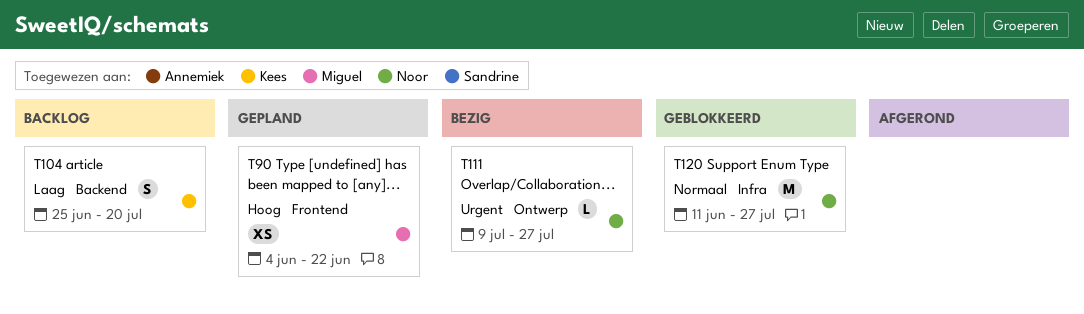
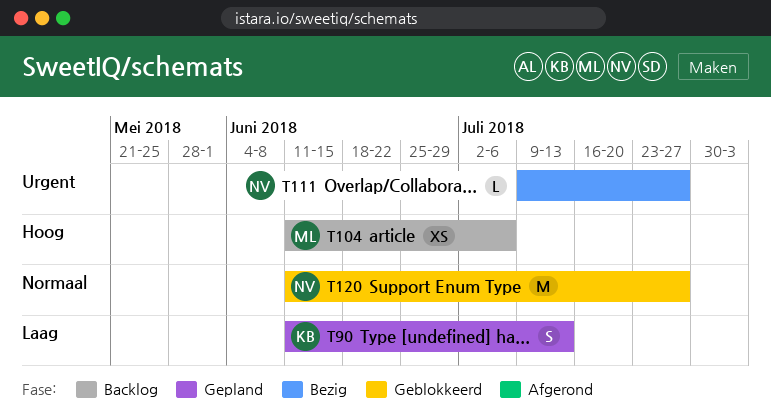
T90, owner: Miguel -> Kees
T90, priority: Hoog -> Laag
T90, estimate: XS -> S
T90, start: Jun 4 -> Jun 11
T90, due: Jun 22 -> Jul 13
T104, owner: Kees -> Miguel
T104, priority: Laag -> Hoog
T104, estimate: S -> XS
T104, start: Jun 25 -> Jun 11
T104, due: Jul 20 -> Jul 6

